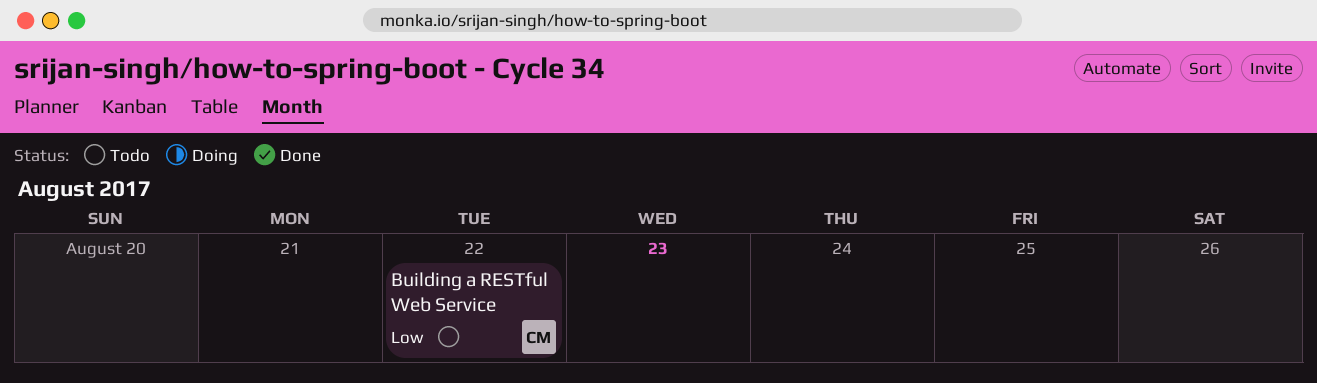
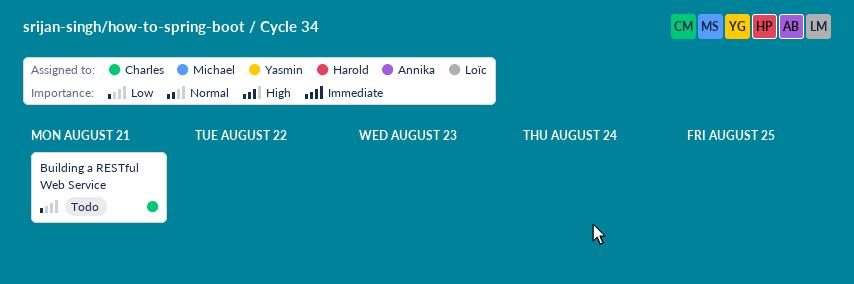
Building a RESTful Web Service, due: Aug 22 -> Aug 21

